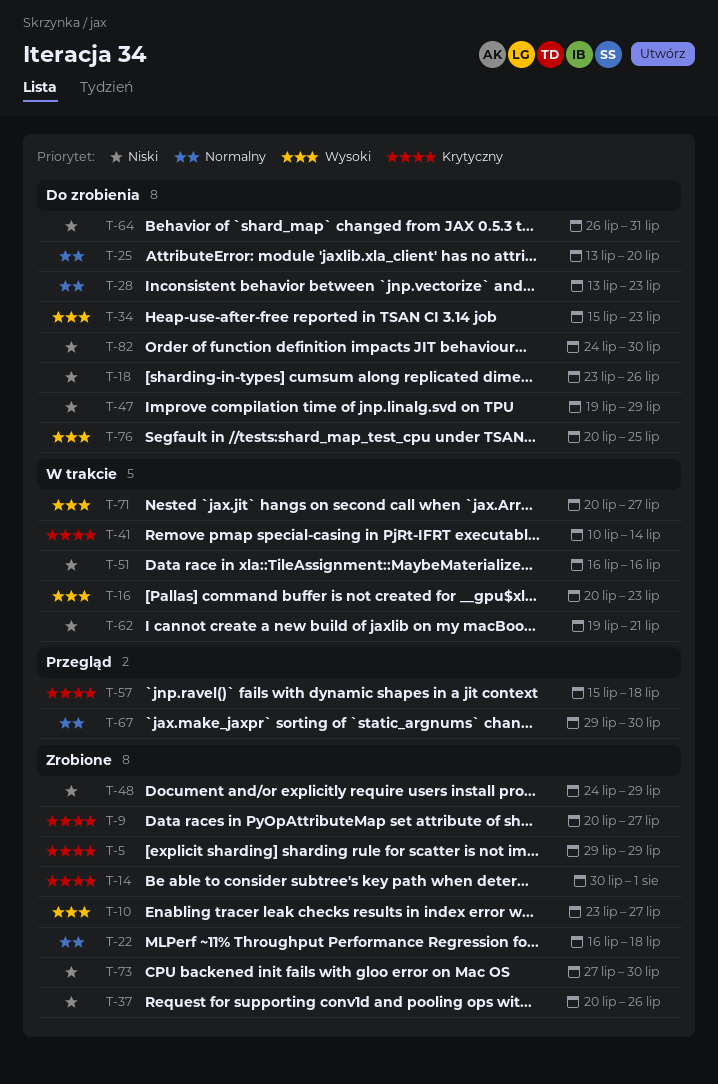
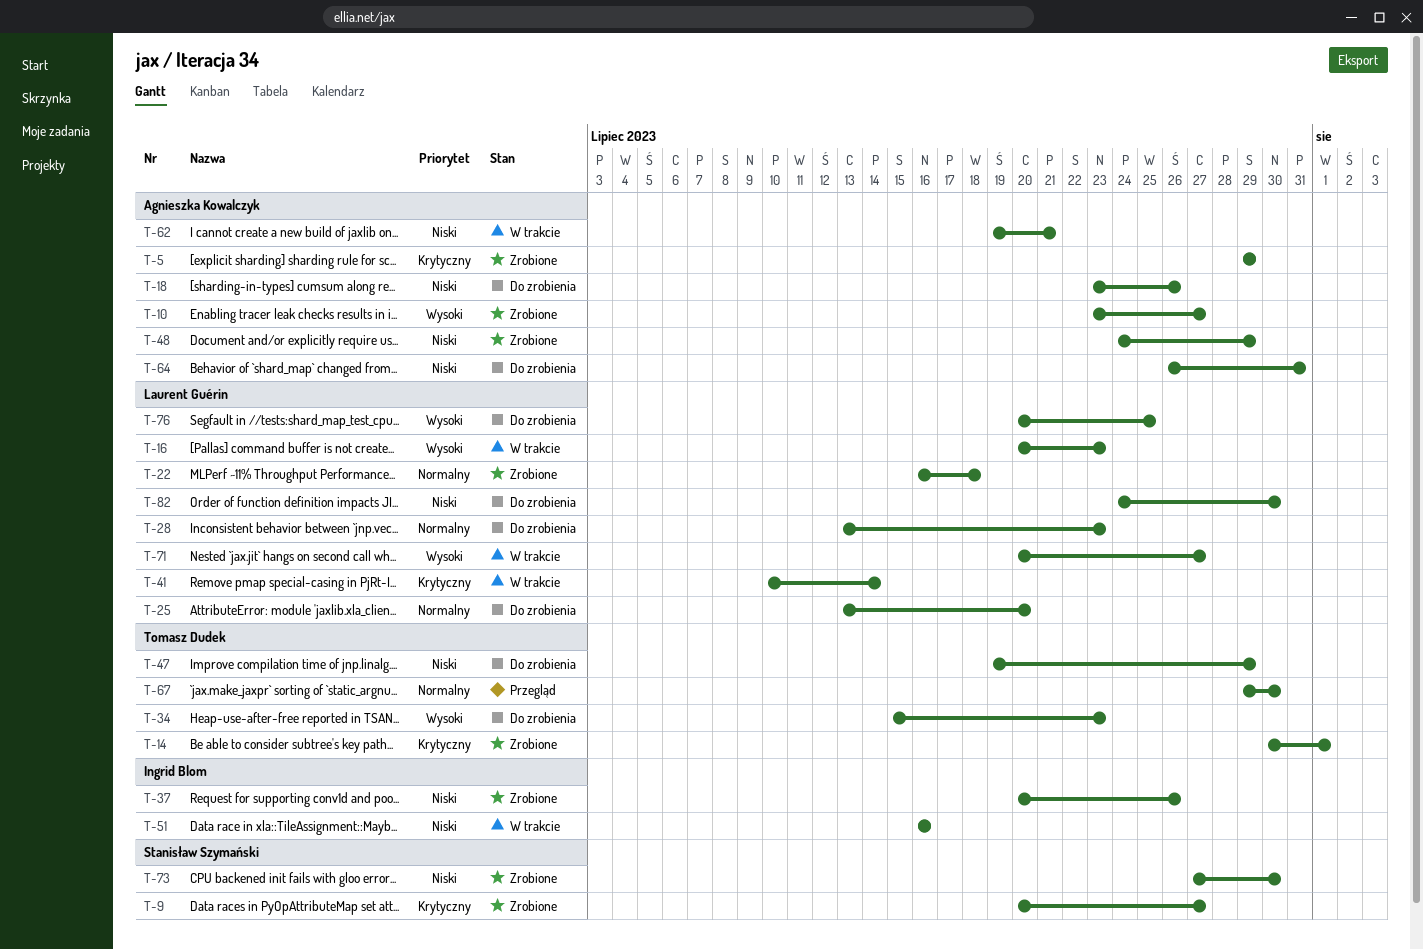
T-57: present -> none

